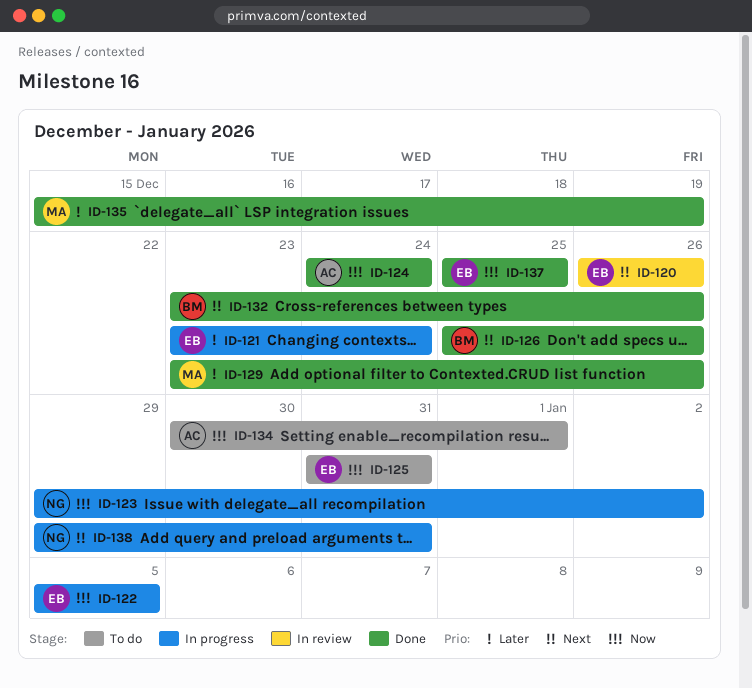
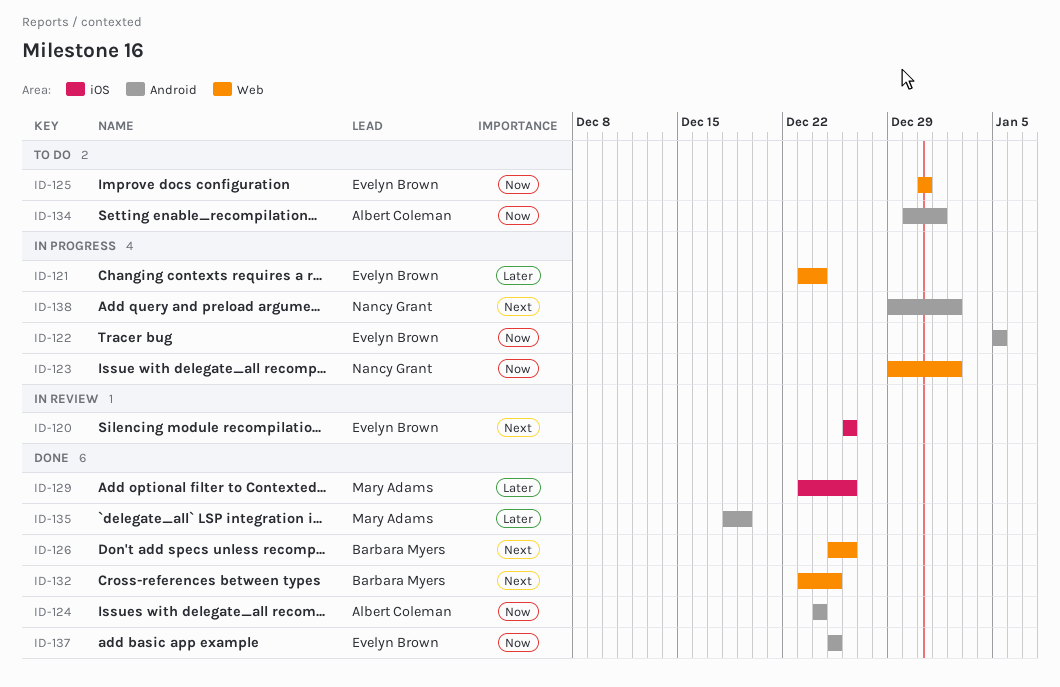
ID-132, due: Dec 26 -> Dec 25
ID-135, start: Dec 15 -> Dec 18
ID-138, due: Dec 31 -> Jan 2

